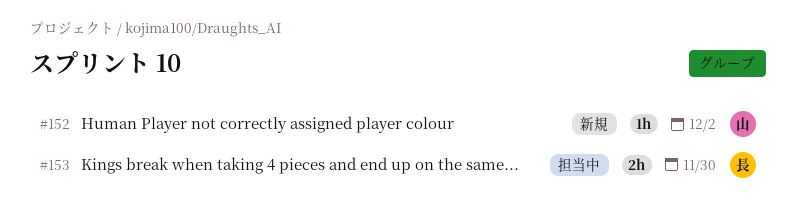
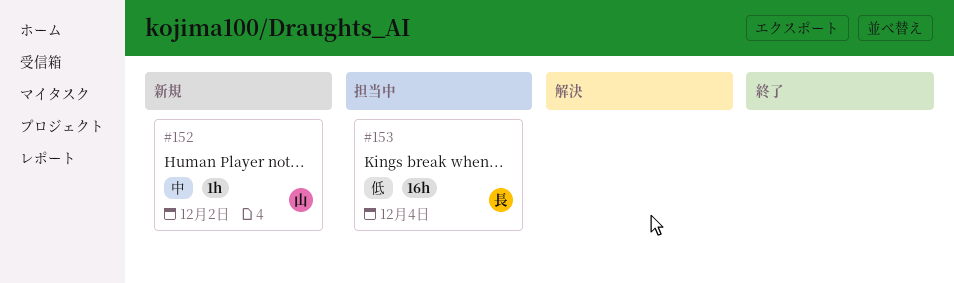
#153, estimate: 2h -> 16h
#153, due: Nov 30 -> Dec 4

